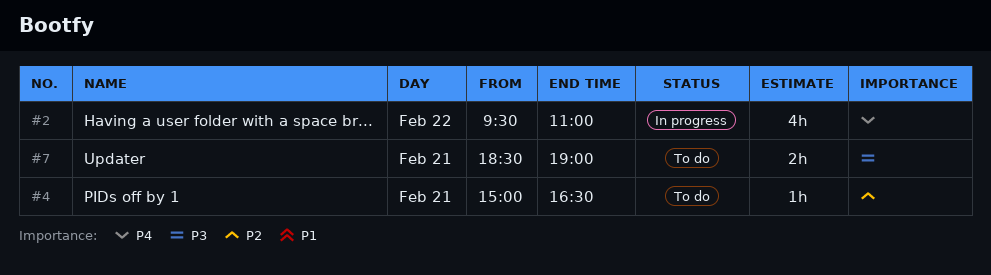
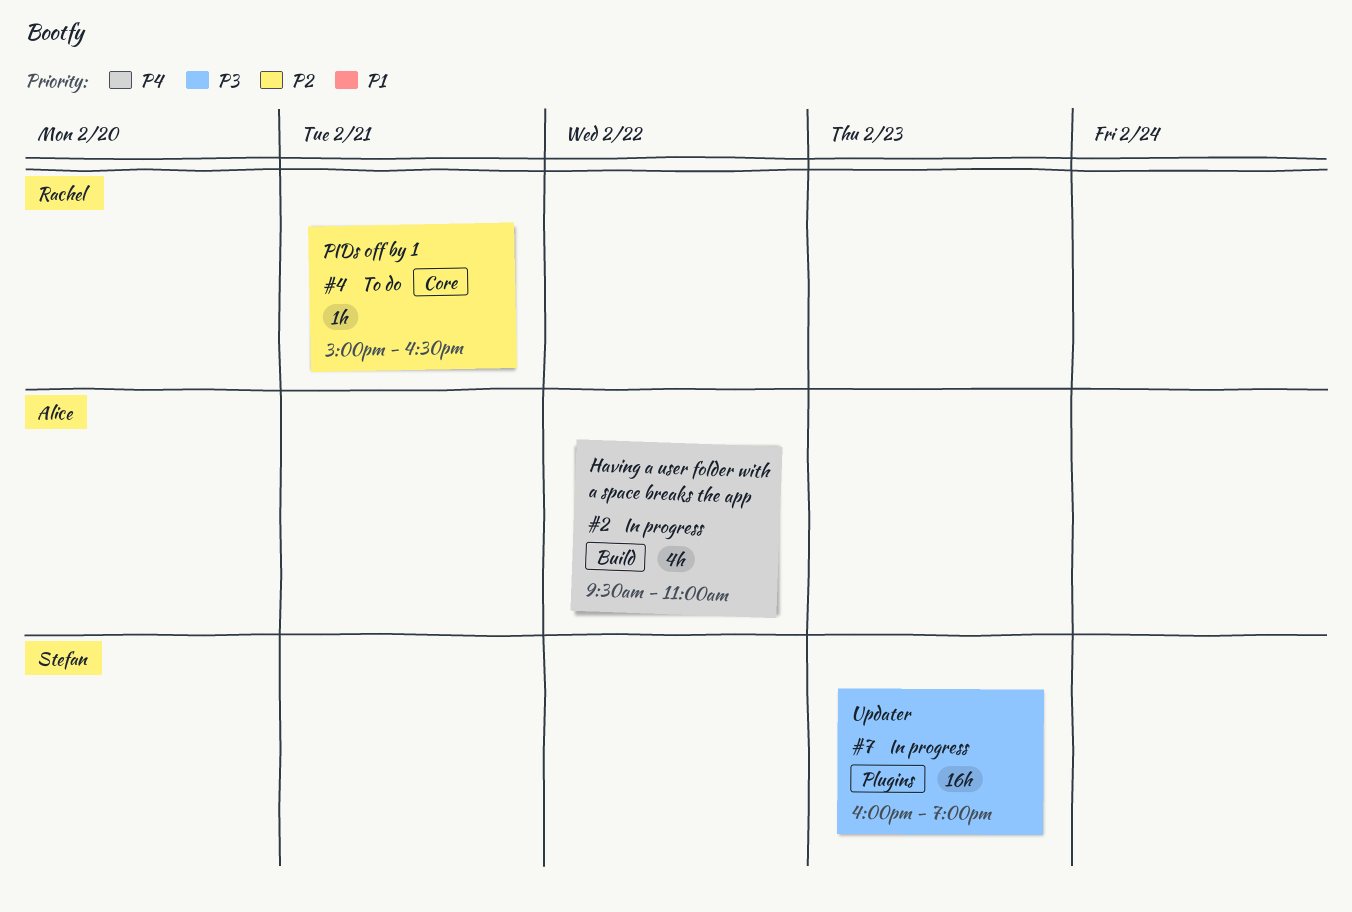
#7, status: To do -> In progress
#7, estimate: 2h -> 16h
#7, day: Feb 21 -> Feb 23
#7, begins: 18:30 -> 16:00

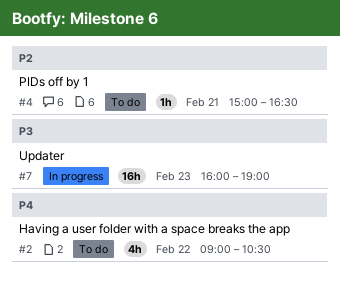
#2, status: In progress -> To do
#2, begins: 09:30 -> 09:00
#2, ends: 11:00 -> 10:30

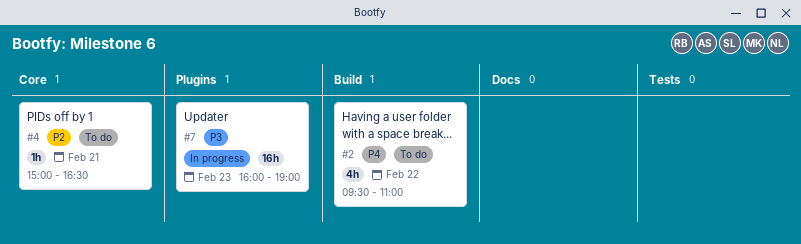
#2, begins: 09:00 -> 09:30
#2, ends: 10:30 -> 11:00

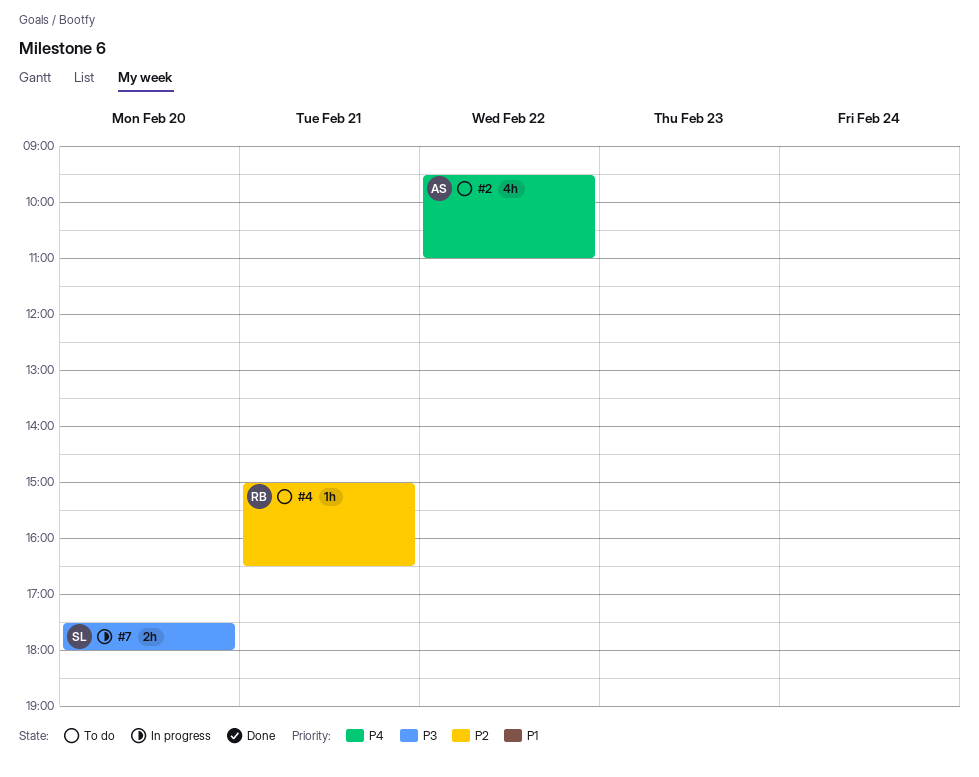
#7, estimate: 16h -> 2h
#7, day: Feb 23 -> Feb 20
#7, begins: 16:00 -> 17:30
#7, ends: 19:00 -> 18:00

